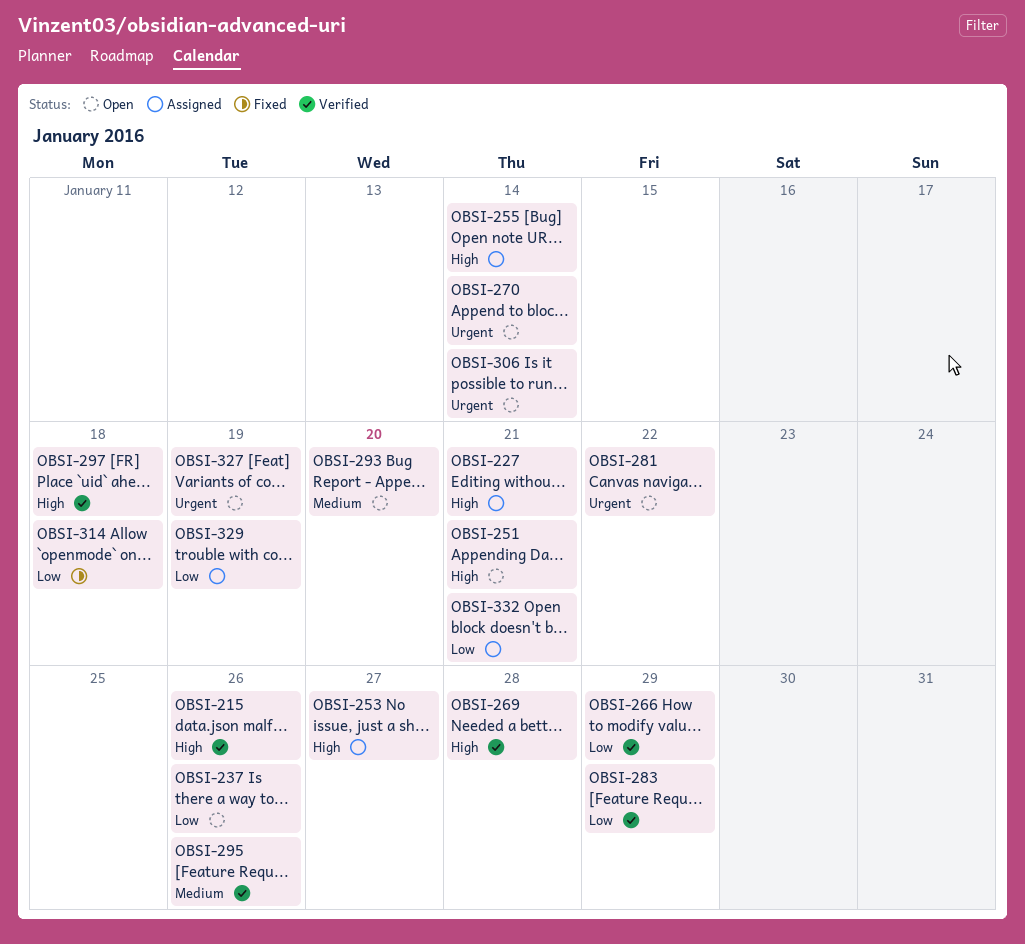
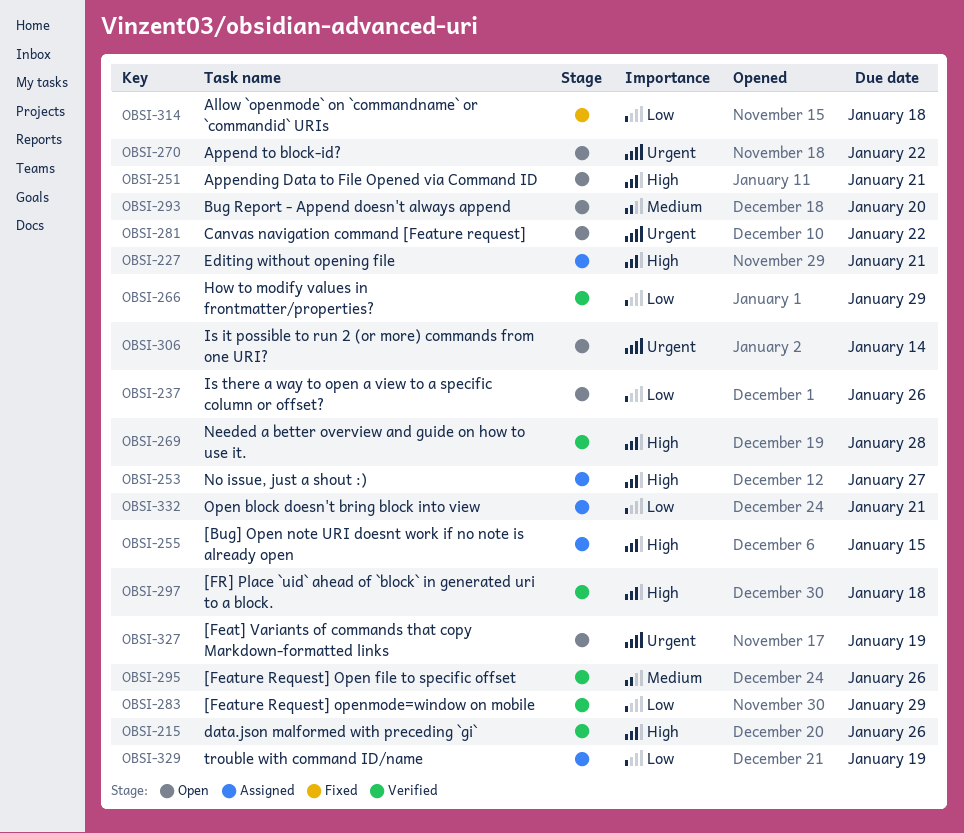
OBSI-255, due: Jan 14 -> Jan 15
OBSI-270, due: Jan 14 -> Jan 22

